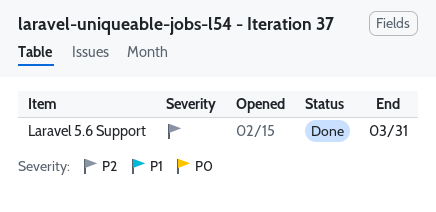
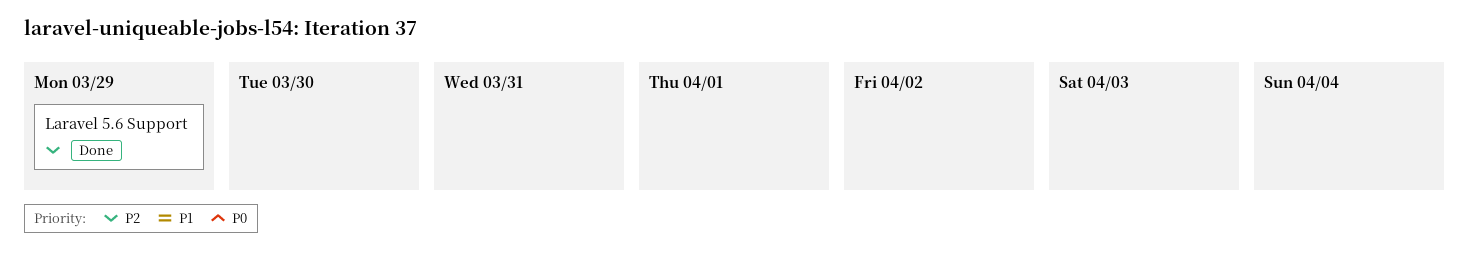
Laravel 5.6 Support, due: Mar 31 -> Mar 29

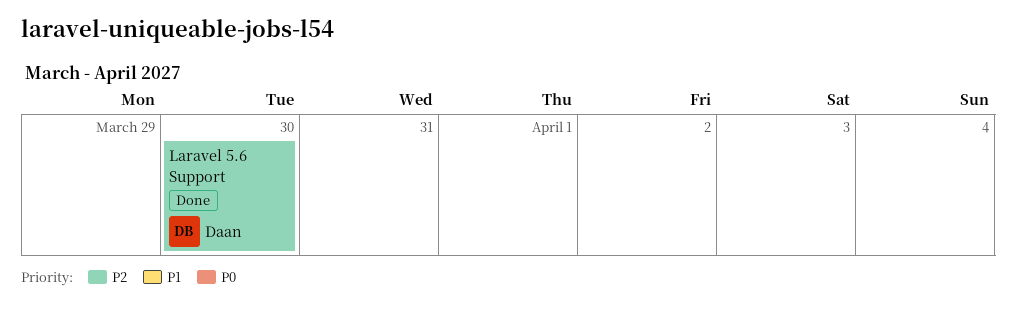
Laravel 5.6 Support, due: Mar 29 -> Mar 30

